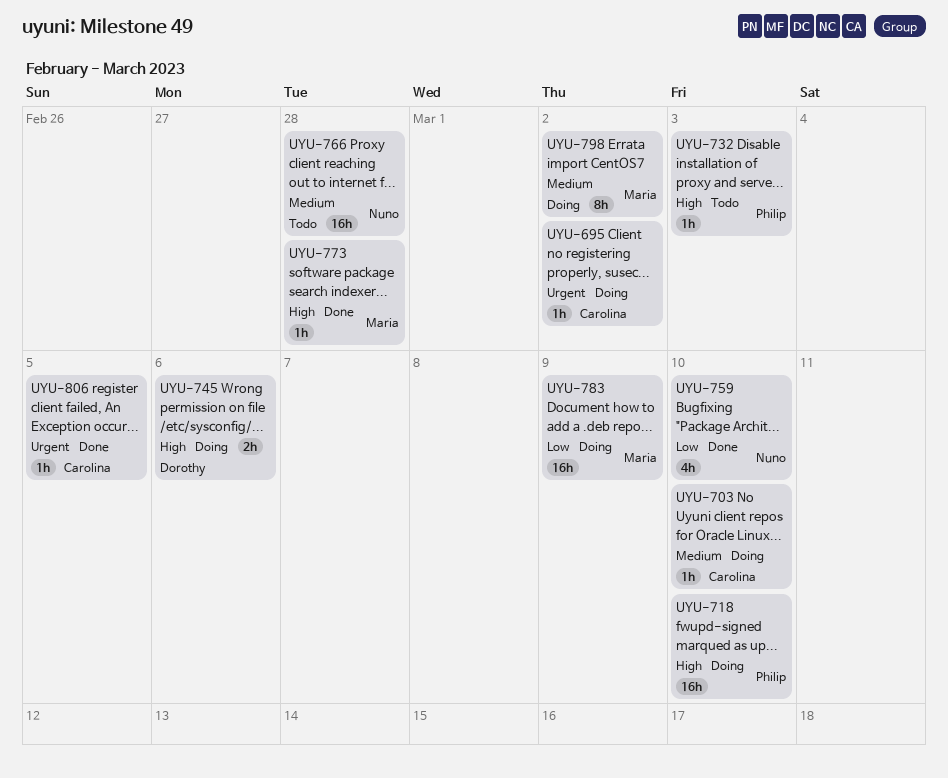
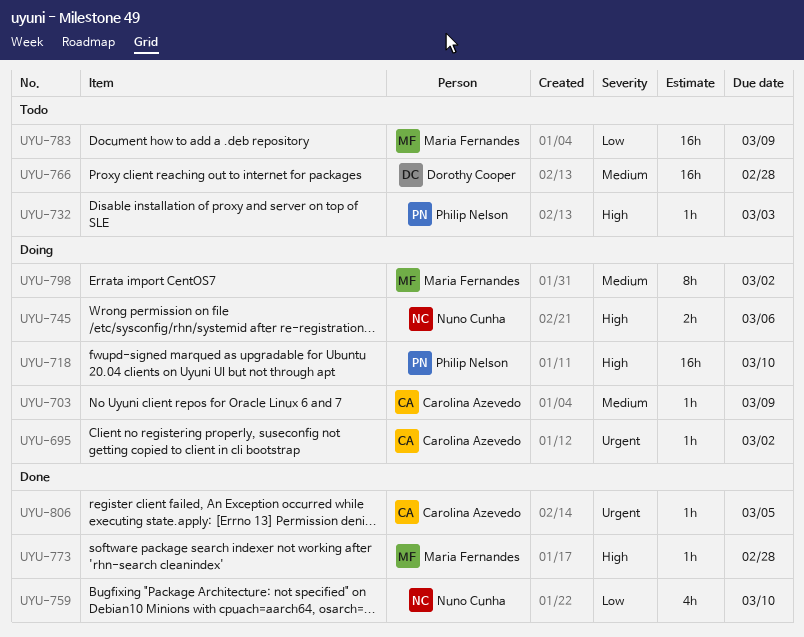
UYU-703, due: Mar 10 -> Mar 9
UYU-745, owner: Dorothy Cooper -> Nuno Cunha
UYU-766, owner: Nuno Cunha -> Dorothy Cooper
UYU-783, status: Doing -> Todo

